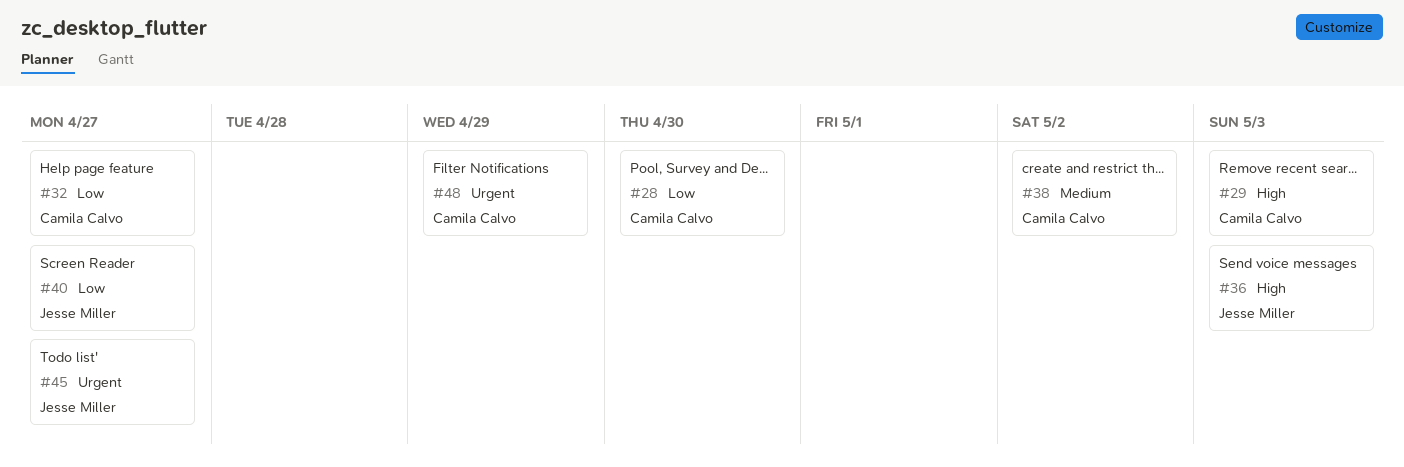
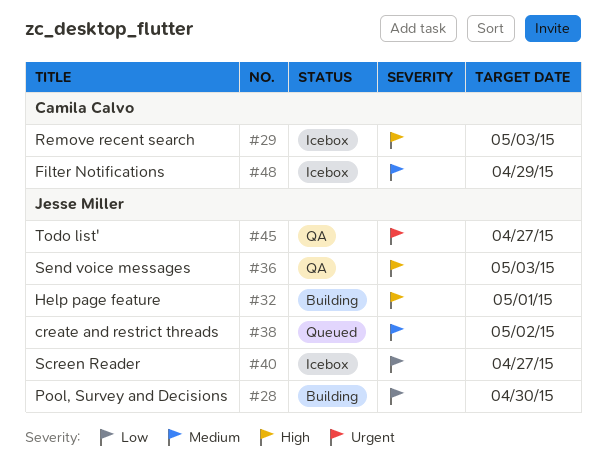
#28, owner: Camila Calvo -> Jesse Miller
#32, owner: Camila Calvo -> Jesse Miller
#32, priority: Low -> High
#32, due: Apr 27 -> May 1
#38, owner: Camila Calvo -> Jesse Miller
#48, priority: Urgent -> Medium

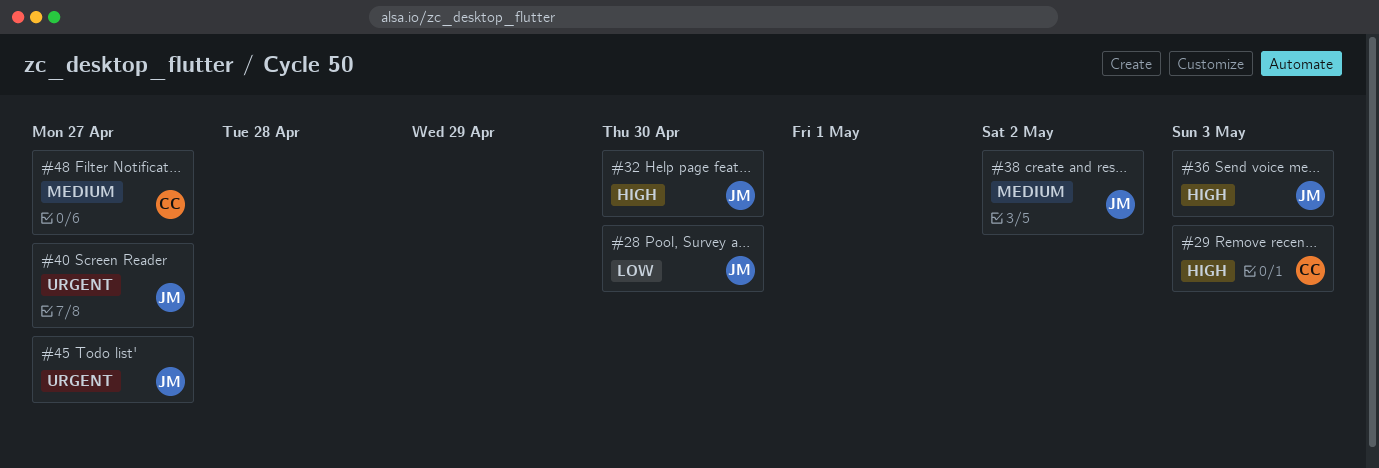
#32, due: May 1 -> Apr 30
#40, priority: Low -> Urgent
#48, due: Apr 29 -> Apr 27

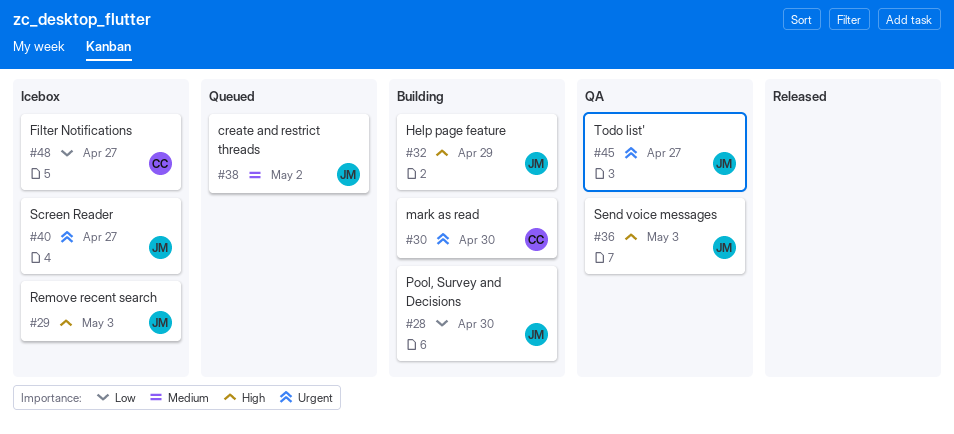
#29, owner: CC -> JM
#30: none -> present
#32, due: Apr 30 -> Apr 29
#48, priority: Medium -> Low

